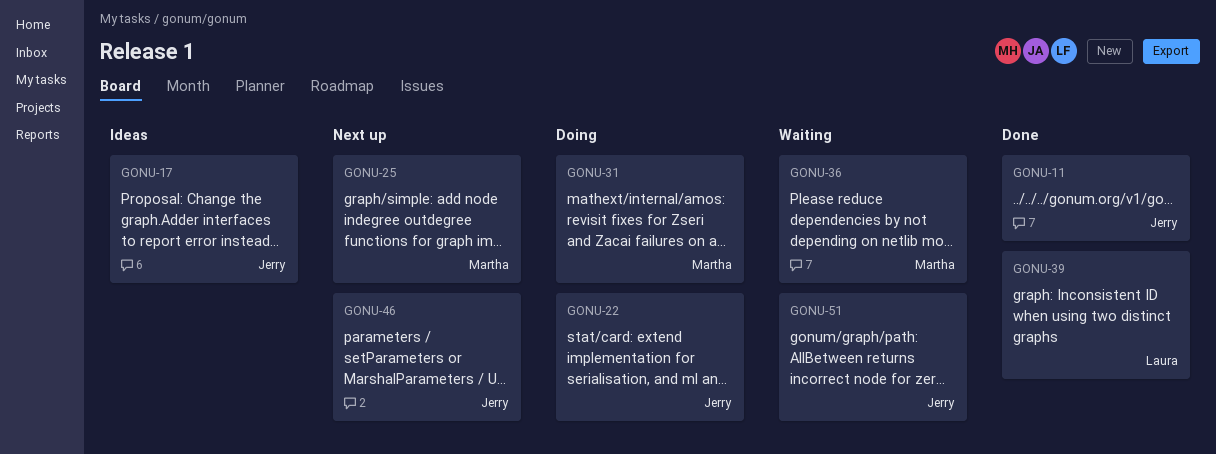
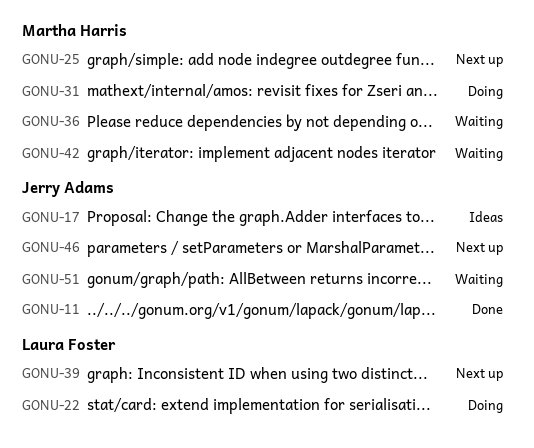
GONU-22, owner: Jerry Adams -> Laura Foster
GONU-39, status: Done -> Next up
GONU-42: none -> present

